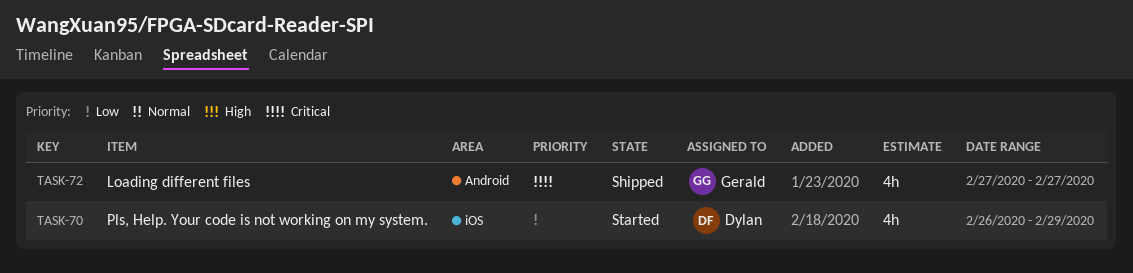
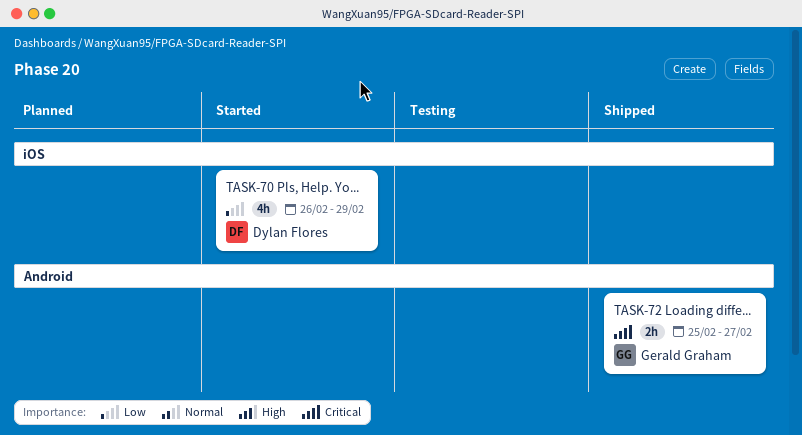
TASK-72, estimate: 4h -> 2h
TASK-72, start: Feb 27 -> Feb 25

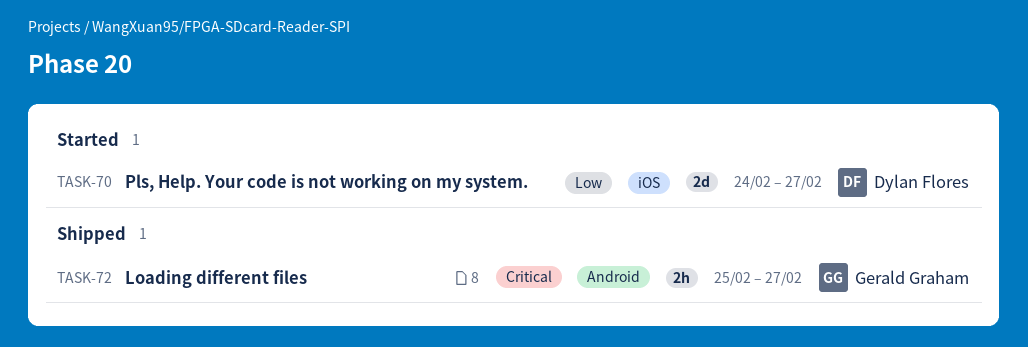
TASK-70, estimate: 4h -> 2d
TASK-70, start: Feb 26 -> Feb 24
TASK-70, due: Feb 29 -> Feb 27

